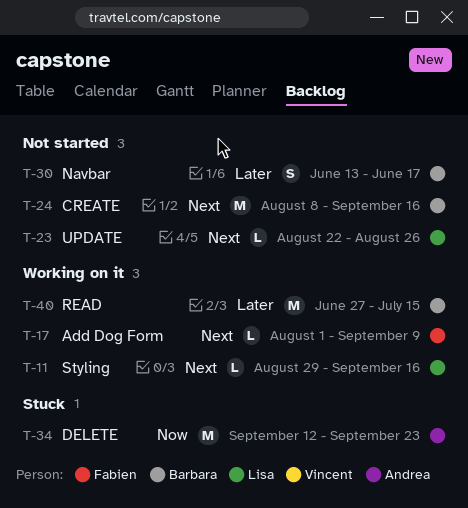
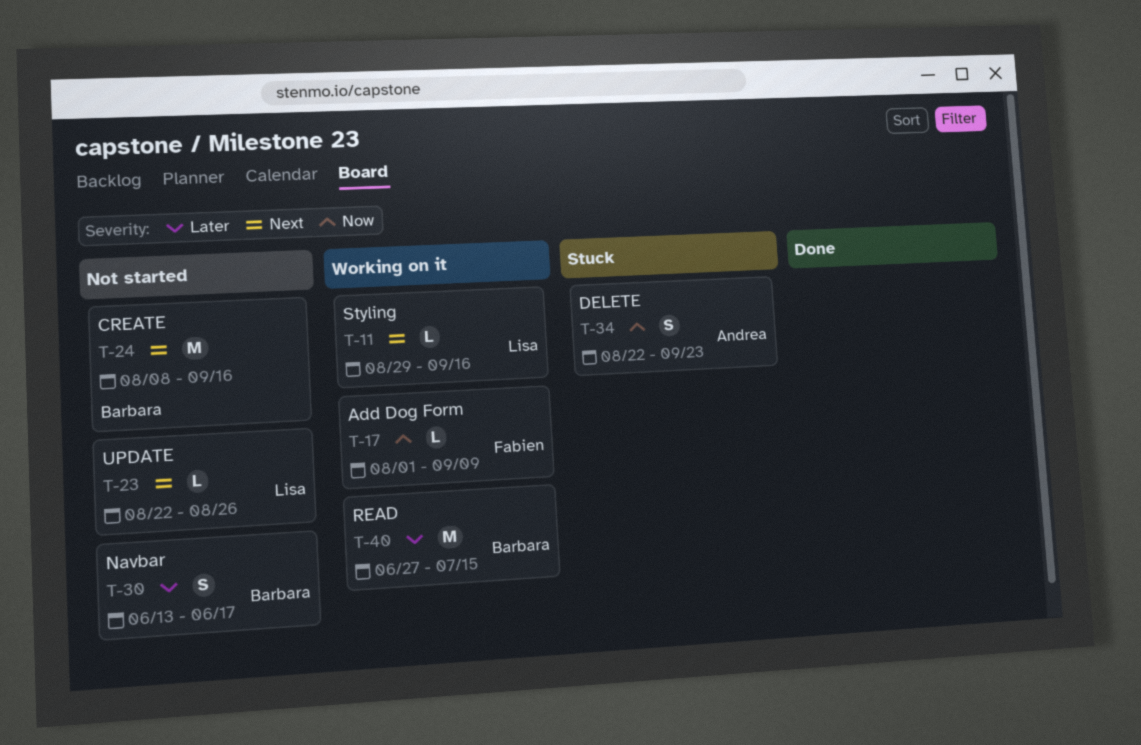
T-17, priority: Next -> Now
T-34, estimate: M -> S
T-34, start: Sep 12 -> Aug 22

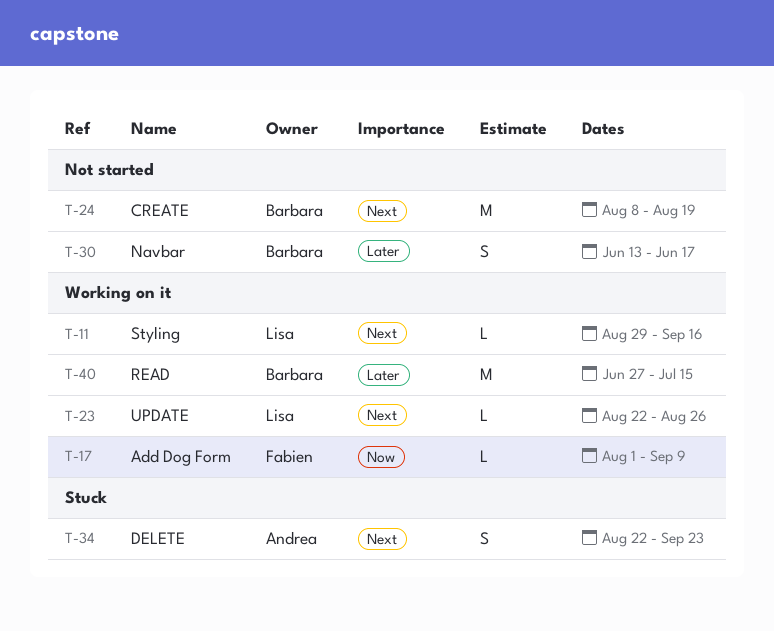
T-23, status: Not started -> Working on it
T-24, due: Sep 16 -> Aug 19
T-34, priority: Now -> Next

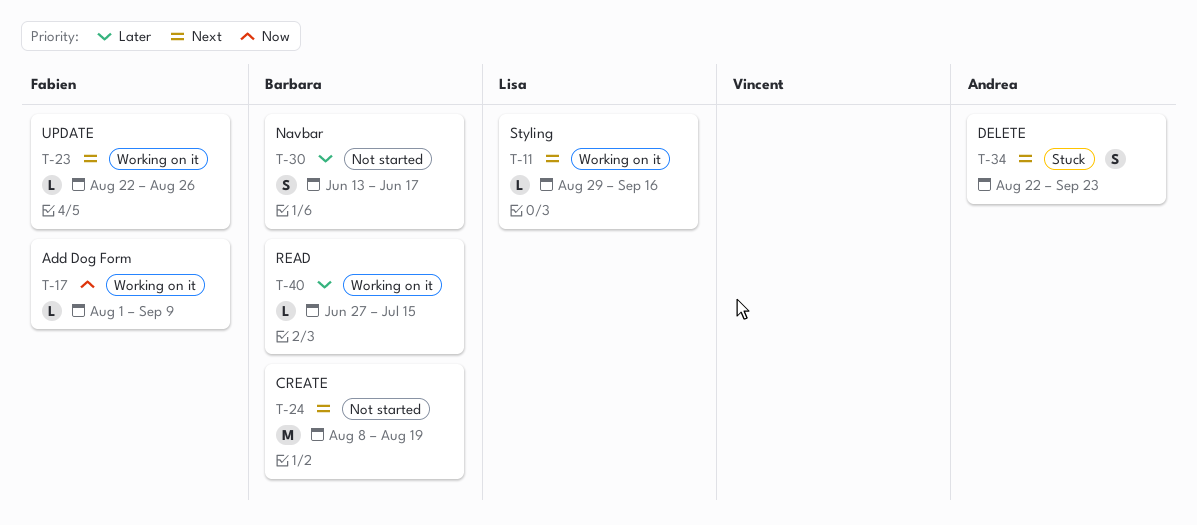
T-23, owner: Lisa -> Fabien
T-40, estimate: M -> L

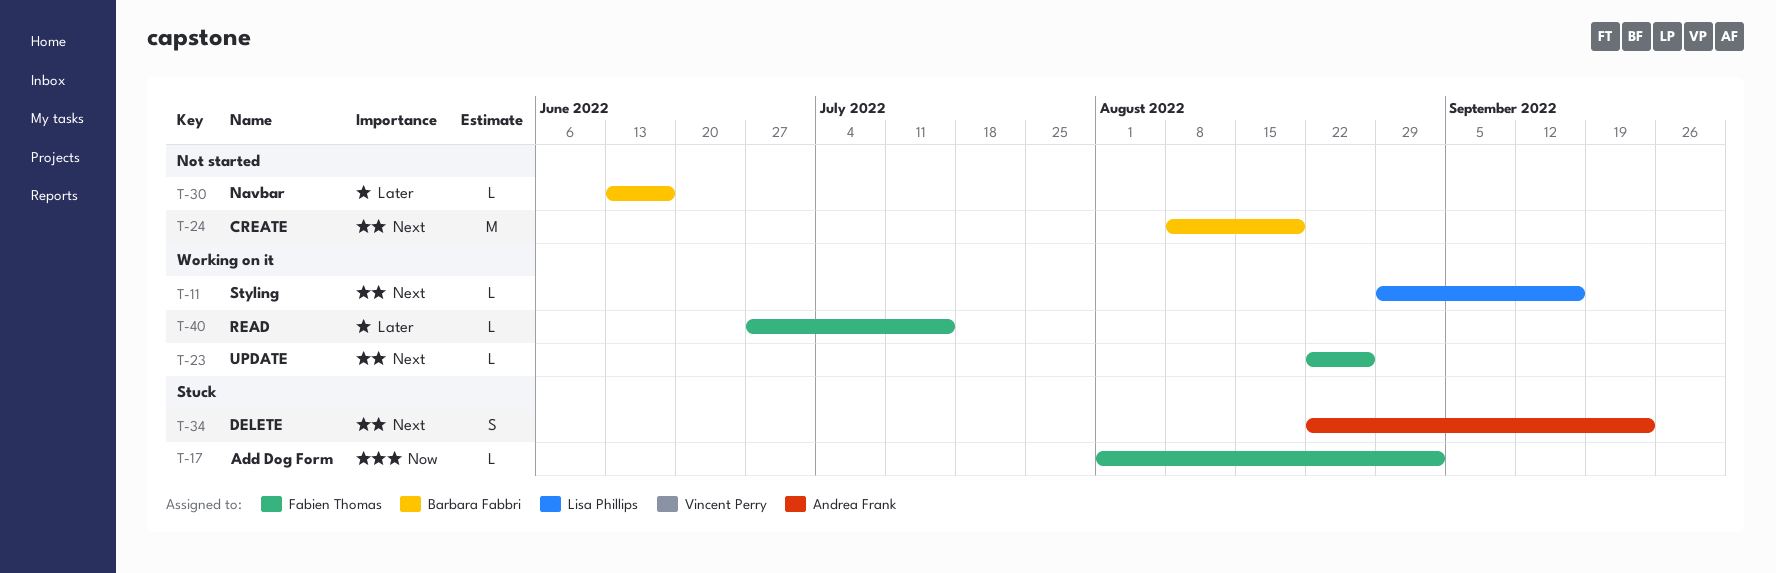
T-17, status: Working on it -> Stuck
T-17, due: Sep 9 -> Sep 2
T-30, estimate: S -> L
T-40, owner: Barbara Fabbri -> Fabien Thomas

